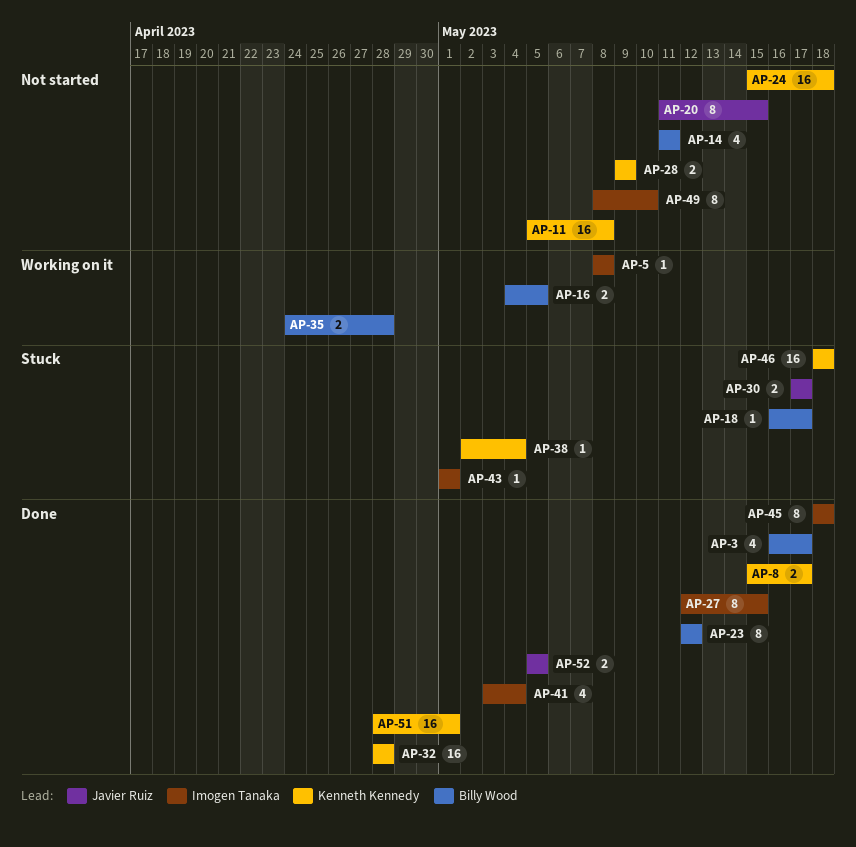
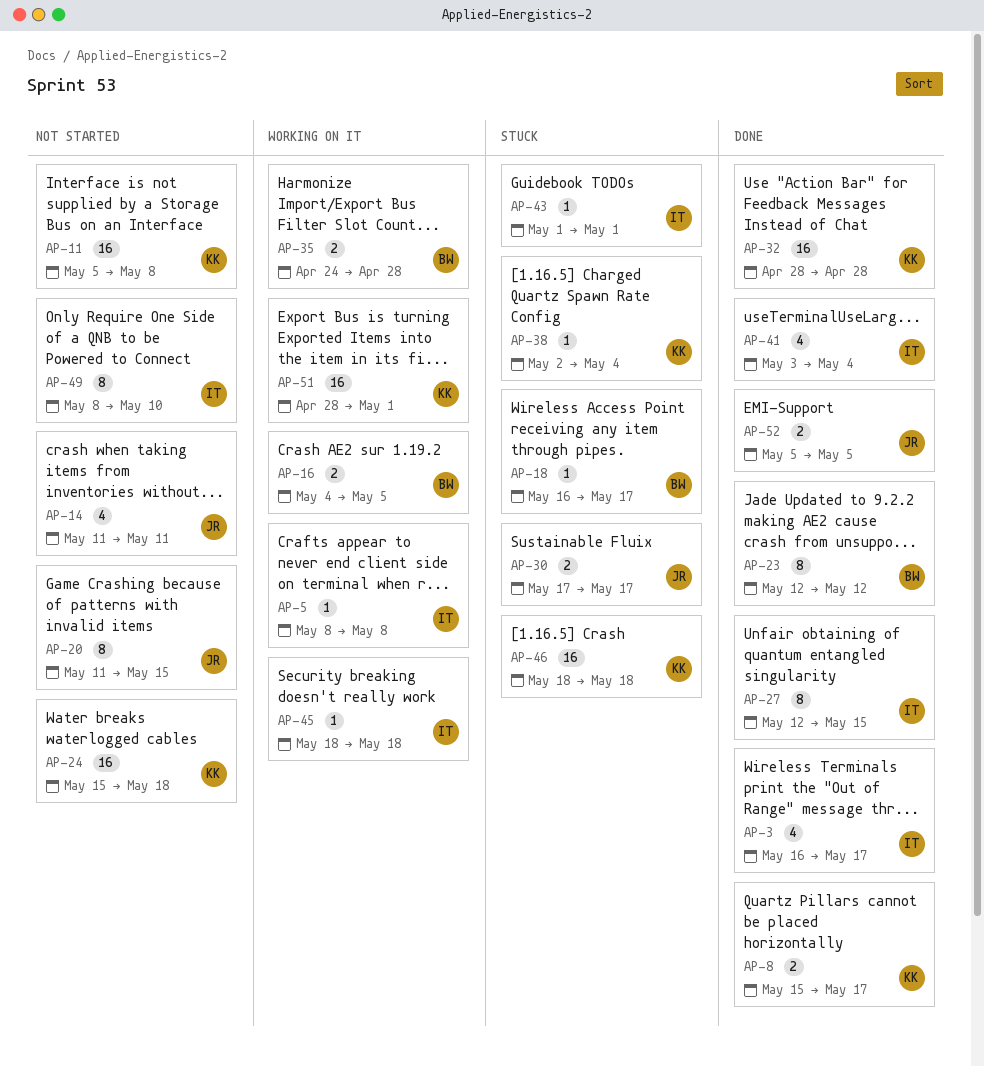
AP-3, owner: Billy Wood -> Imogen Tanaka
AP-14, owner: Billy Wood -> Javier Ruiz
AP-28: present -> none
AP-45, status: Done -> Working on it
AP-45, estimate: 8 -> 1
AP-51, status: Done -> Working on it

